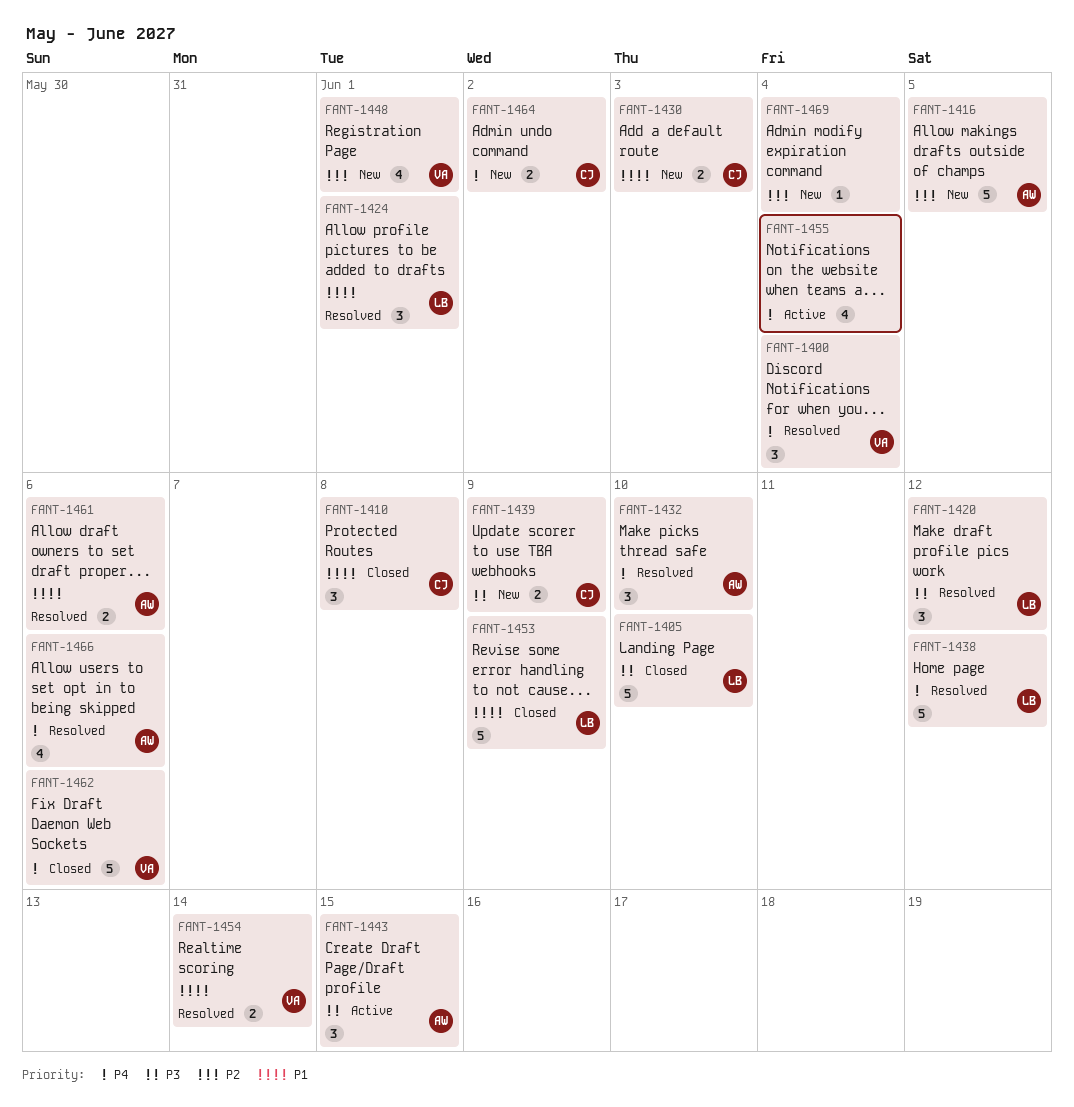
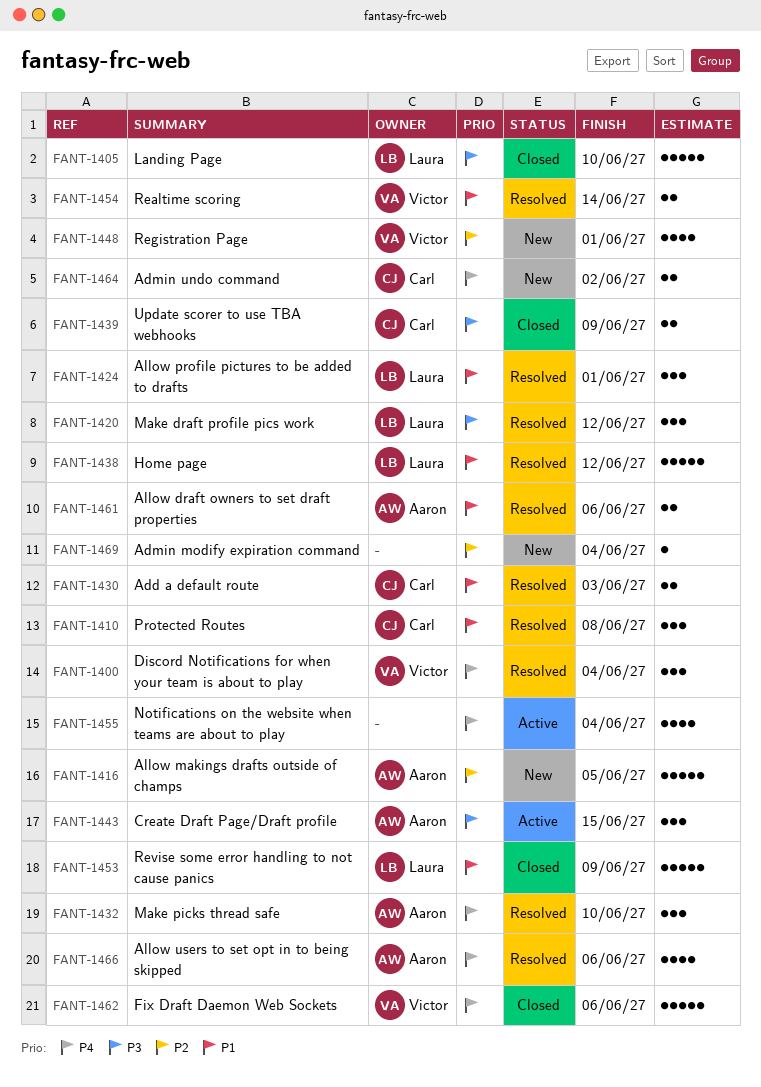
FANT-1410, status: Closed -> Resolved
FANT-1430, status: New -> Resolved
FANT-1438, priority: P4 -> P1
FANT-1439, status: New -> Closed

